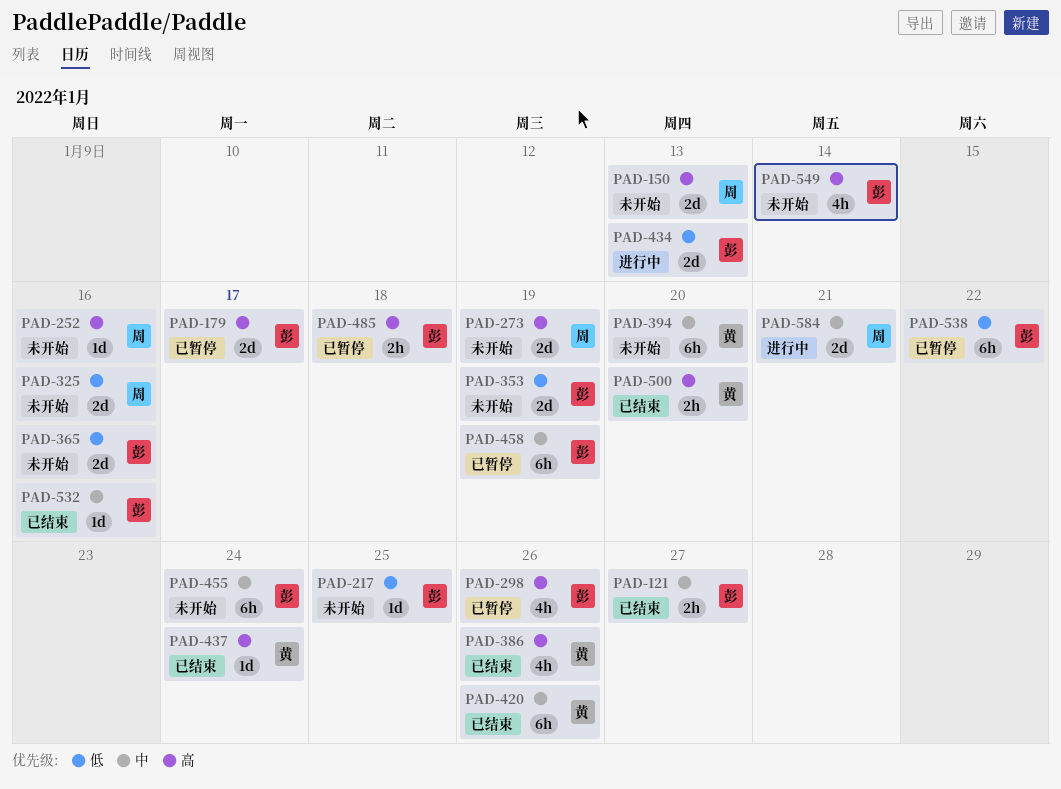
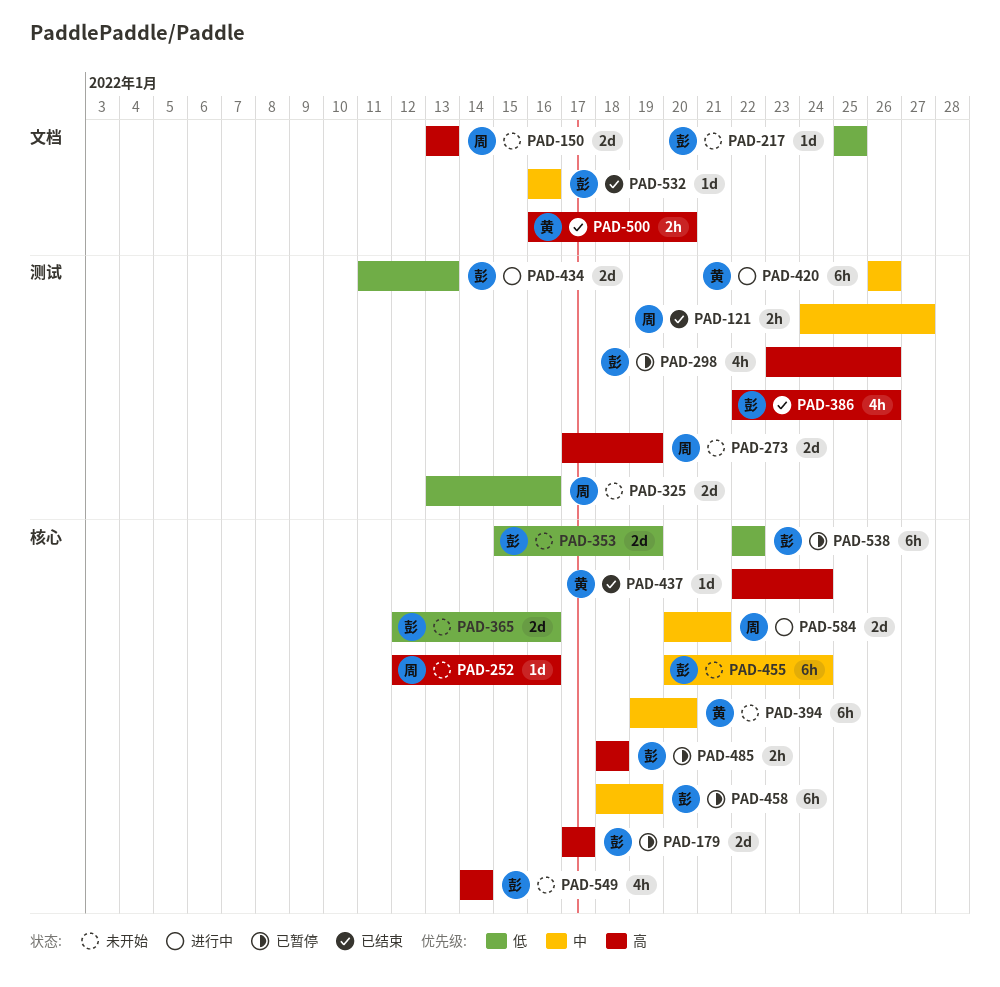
PAD-121, owner: 彭 -> 周
PAD-386, owner: 黄 -> 彭
PAD-420, status: 已结束 -> 进行中

